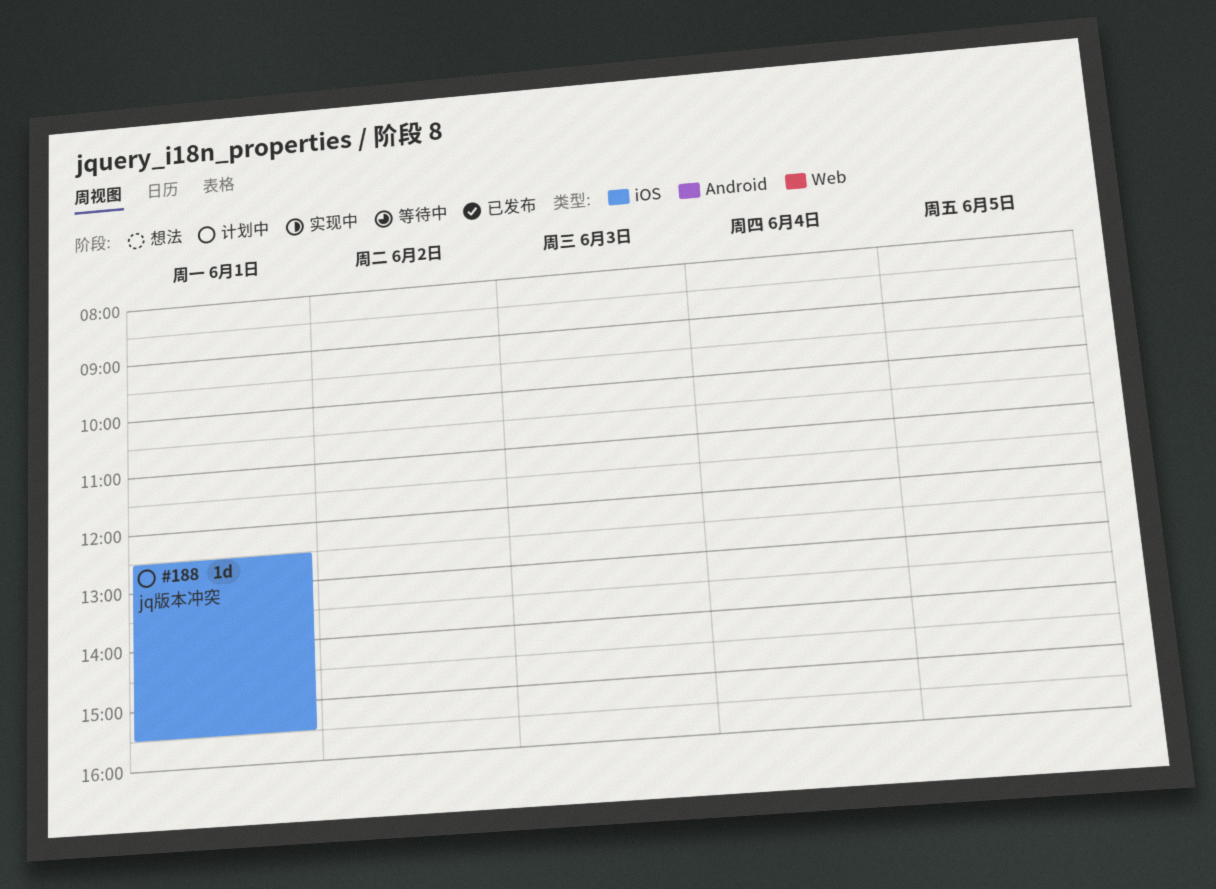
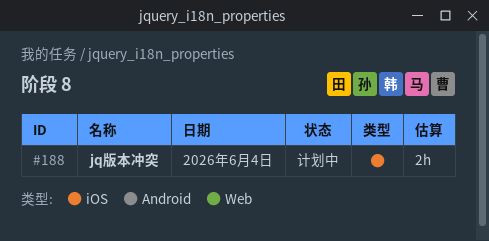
#188, estimate: 1d -> 2h
#188, day: Jun 1 -> Jun 4

